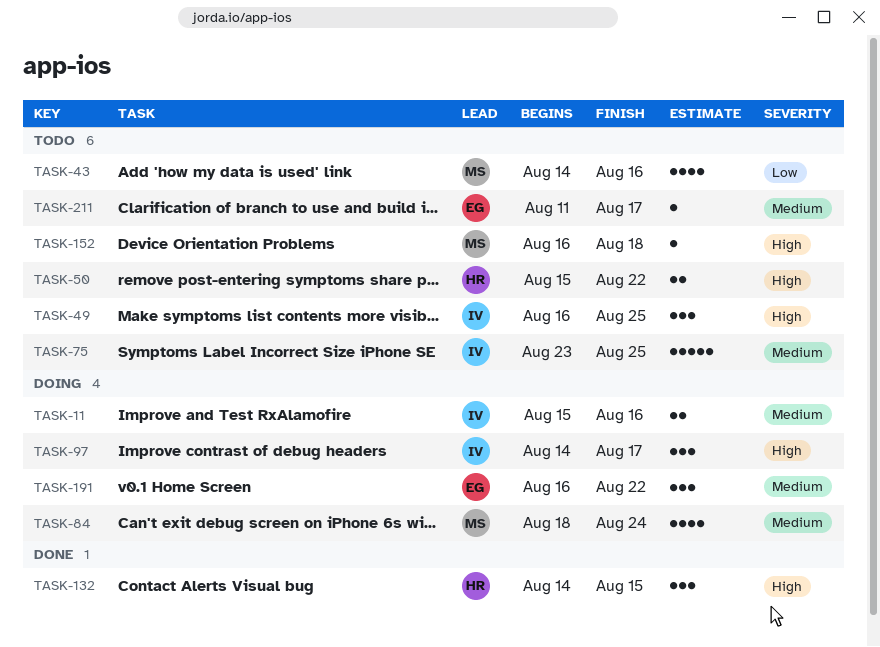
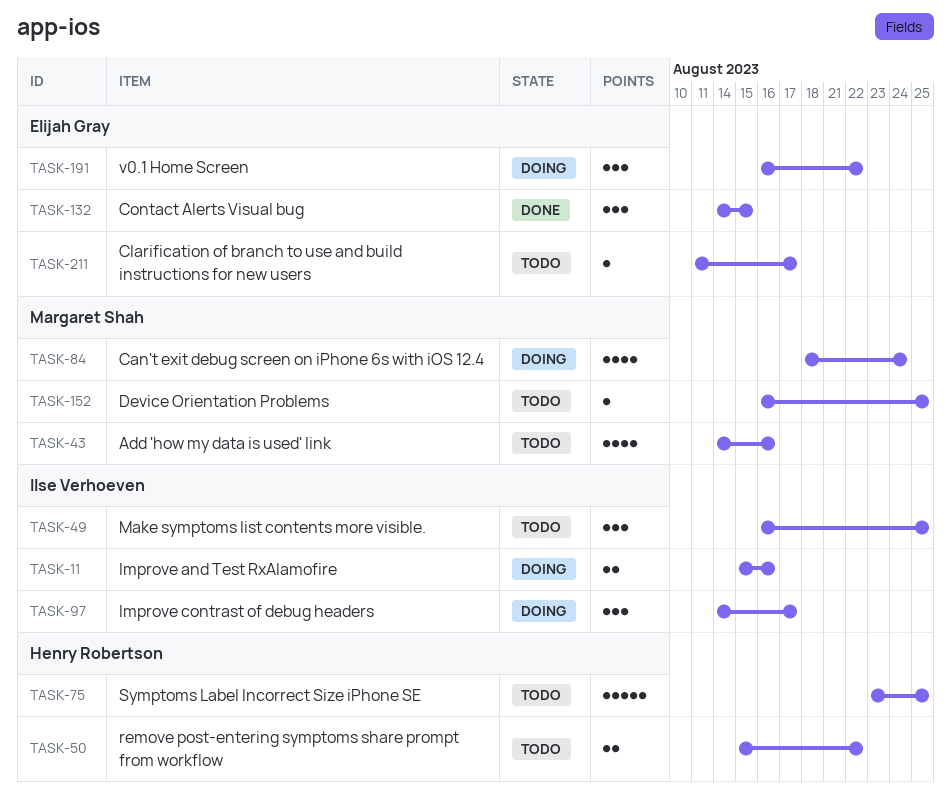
TASK-75, owner: Ilse Verhoeven -> Henry Robertson
TASK-132, owner: Henry Robertson -> Elijah Gray
TASK-152, due: Aug 18 -> Aug 25

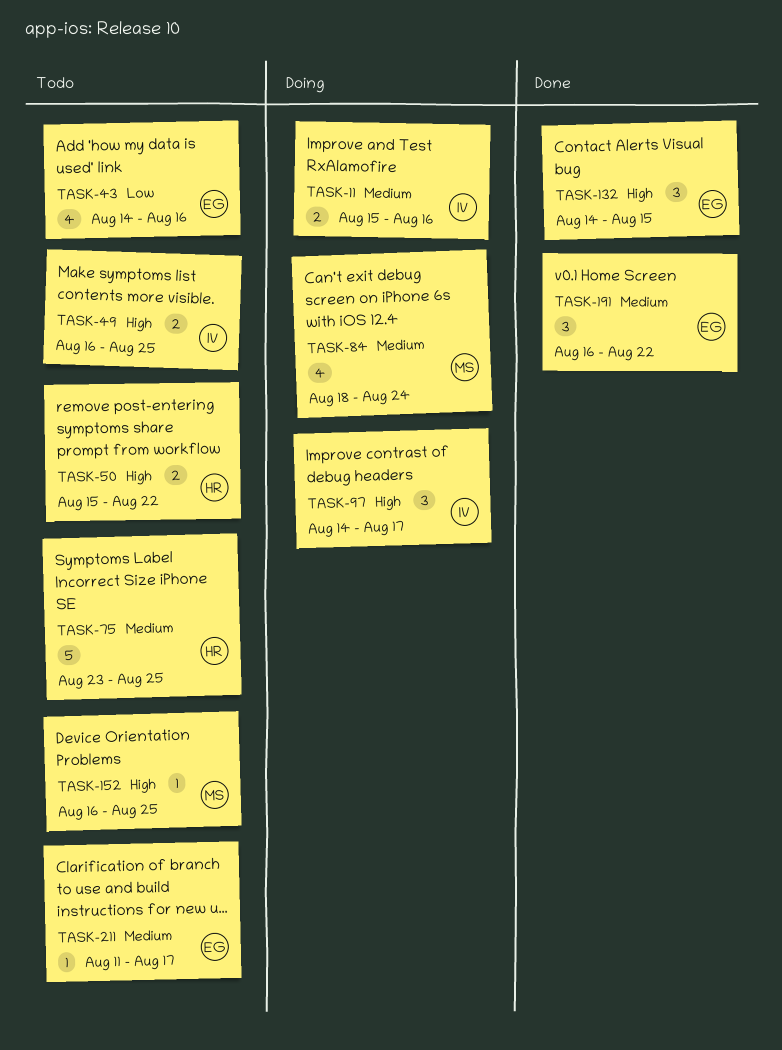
TASK-43, owner: Margaret Shah -> Elijah Gray
TASK-49, estimate: 3 -> 2
TASK-191, status: Doing -> Done

